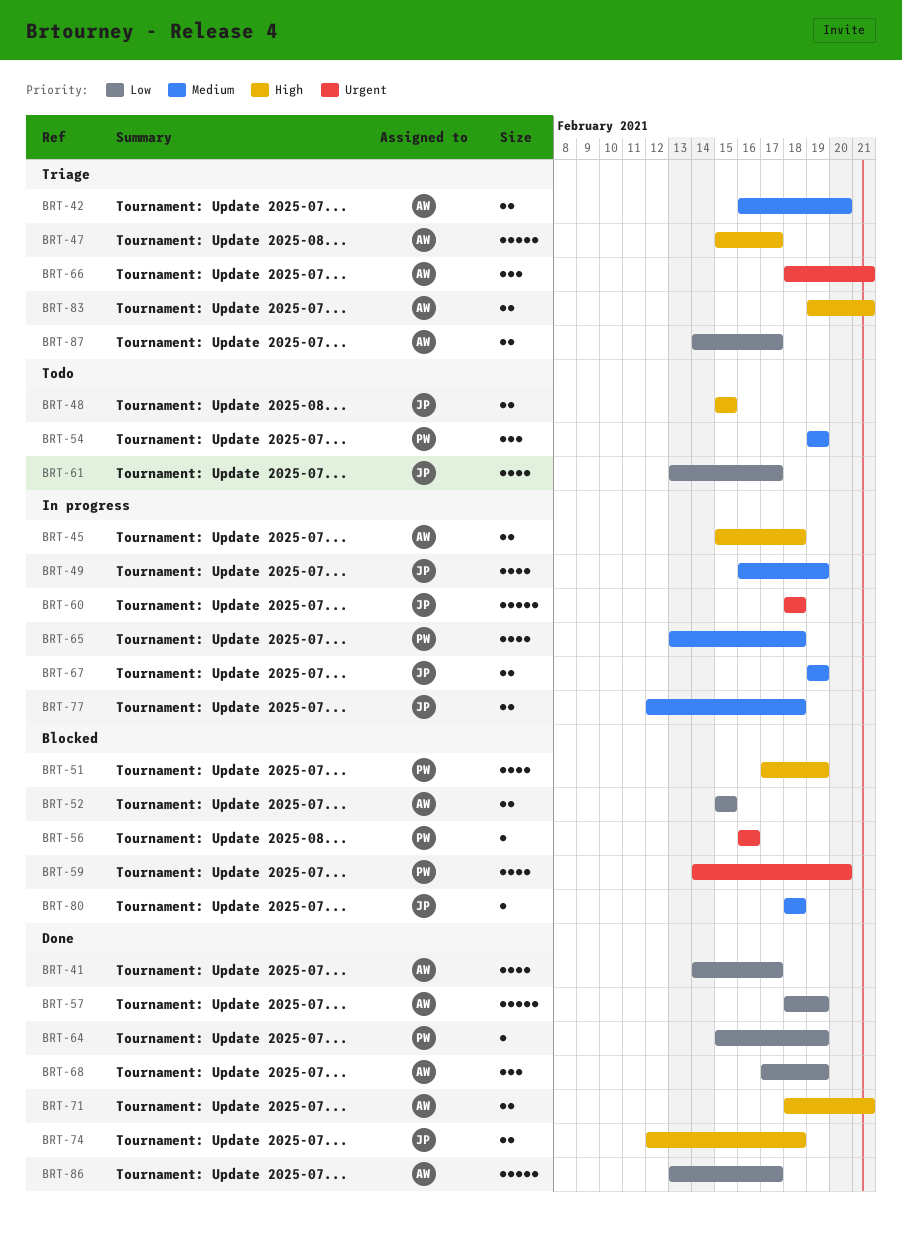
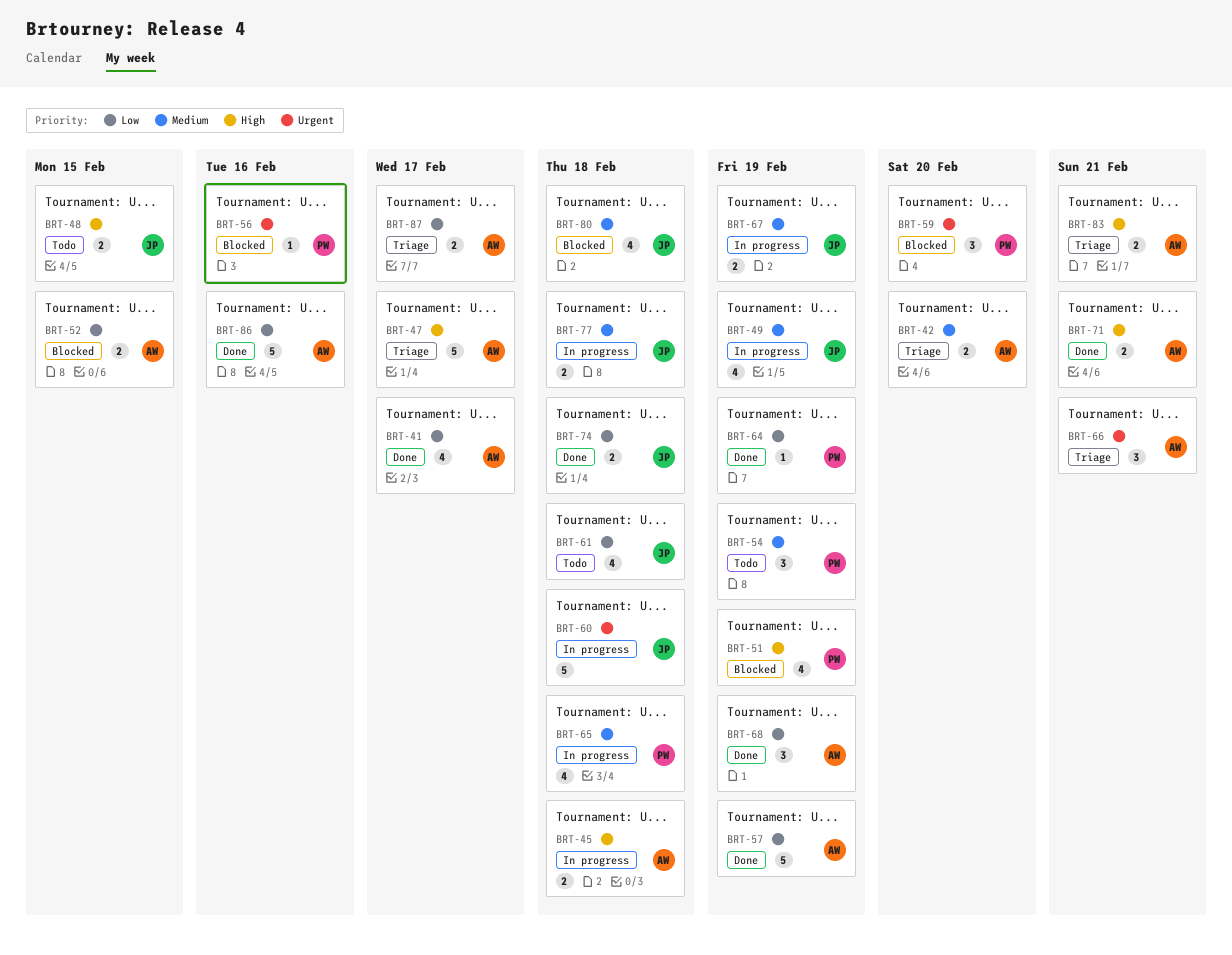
BRT-59, estimate: 4 -> 3
BRT-61, due: Feb 17 -> Feb 18
BRT-74, priority: High -> Low
BRT-80, estimate: 1 -> 4
BRT-86, due: Feb 17 -> Feb 16

